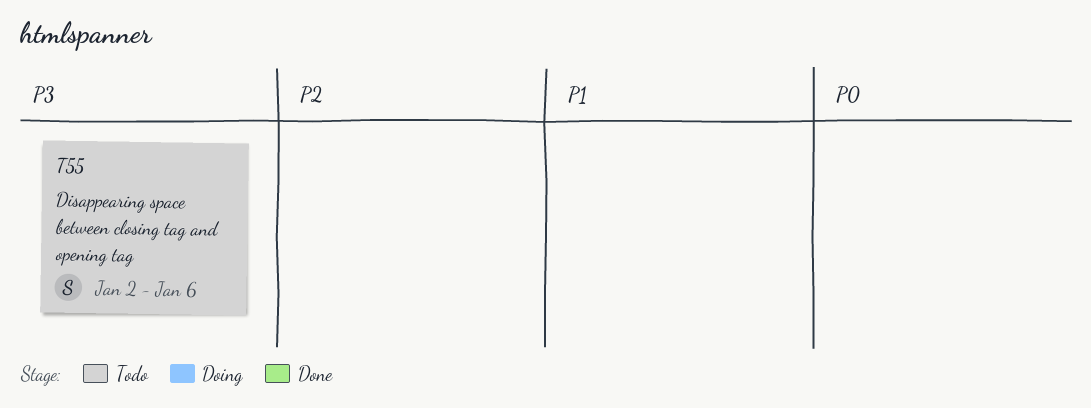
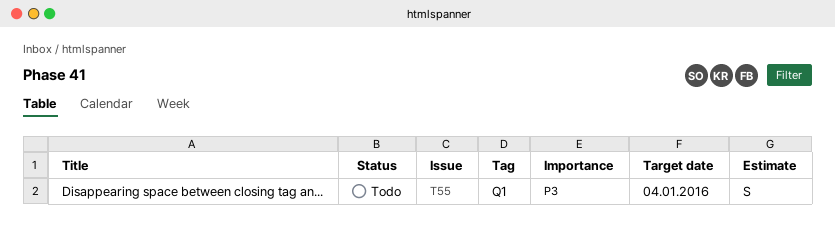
T55, due: Jan 6 -> Jan 4

